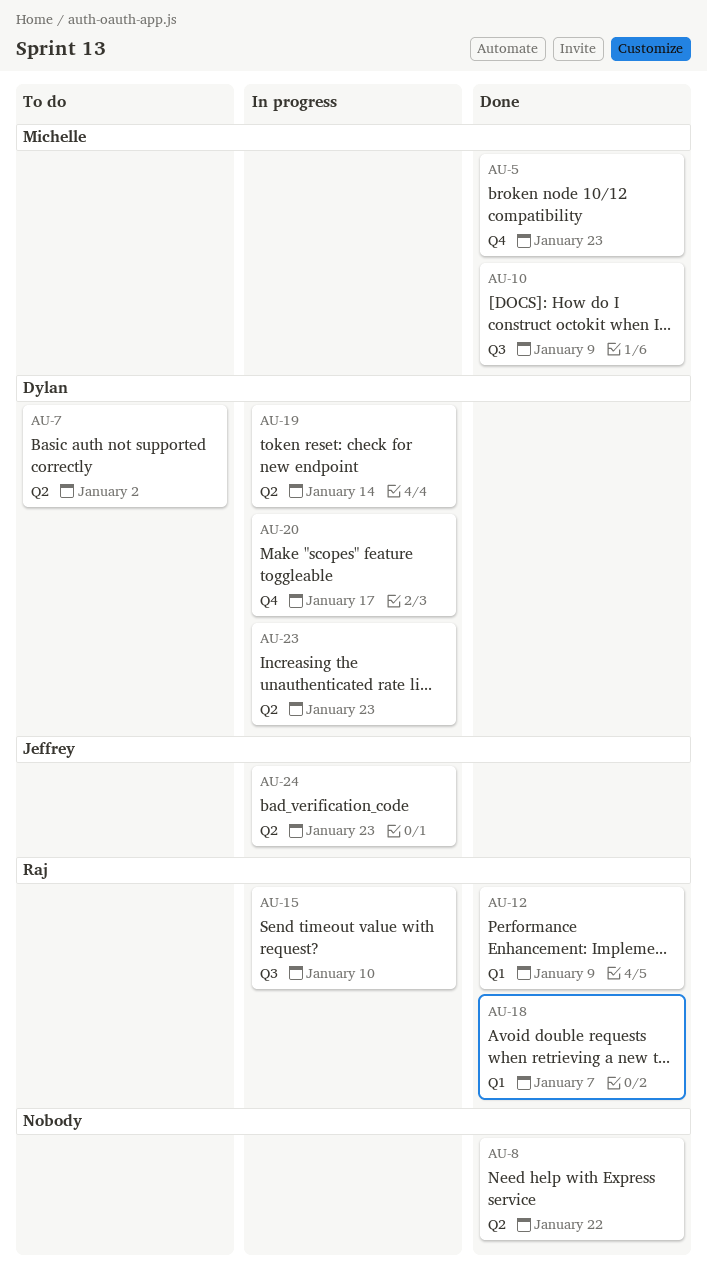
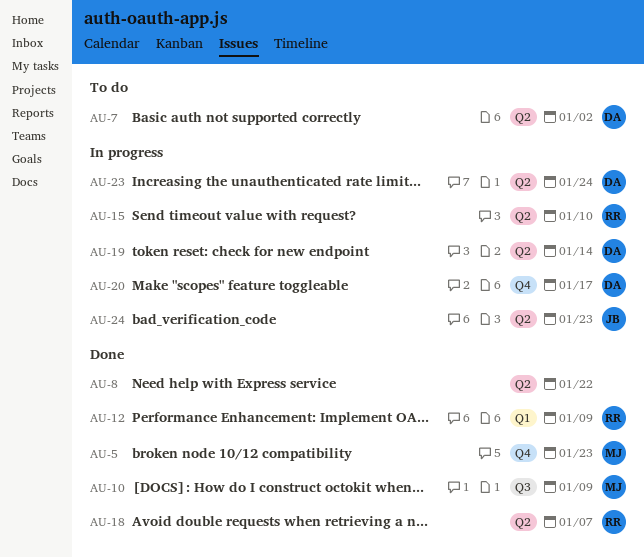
AU-15, label: Q3 -> Q2
AU-18, label: Q1 -> Q2
AU-23, due: Jan 23 -> Jan 24

